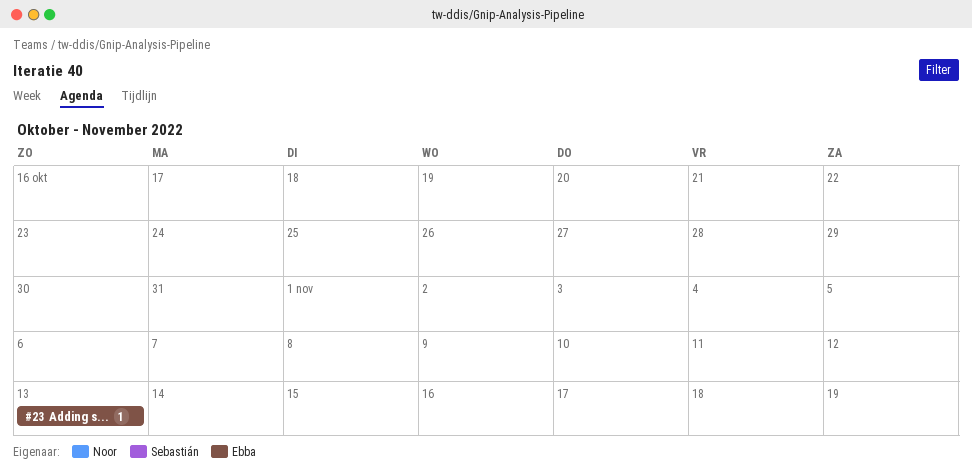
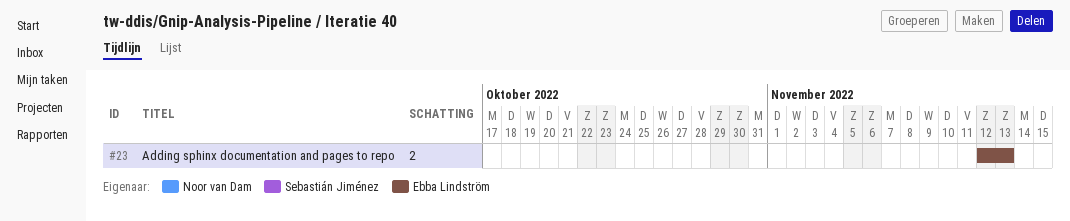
#23, estimate: 1 -> 2
#23, start: Nov 13 -> Nov 12

